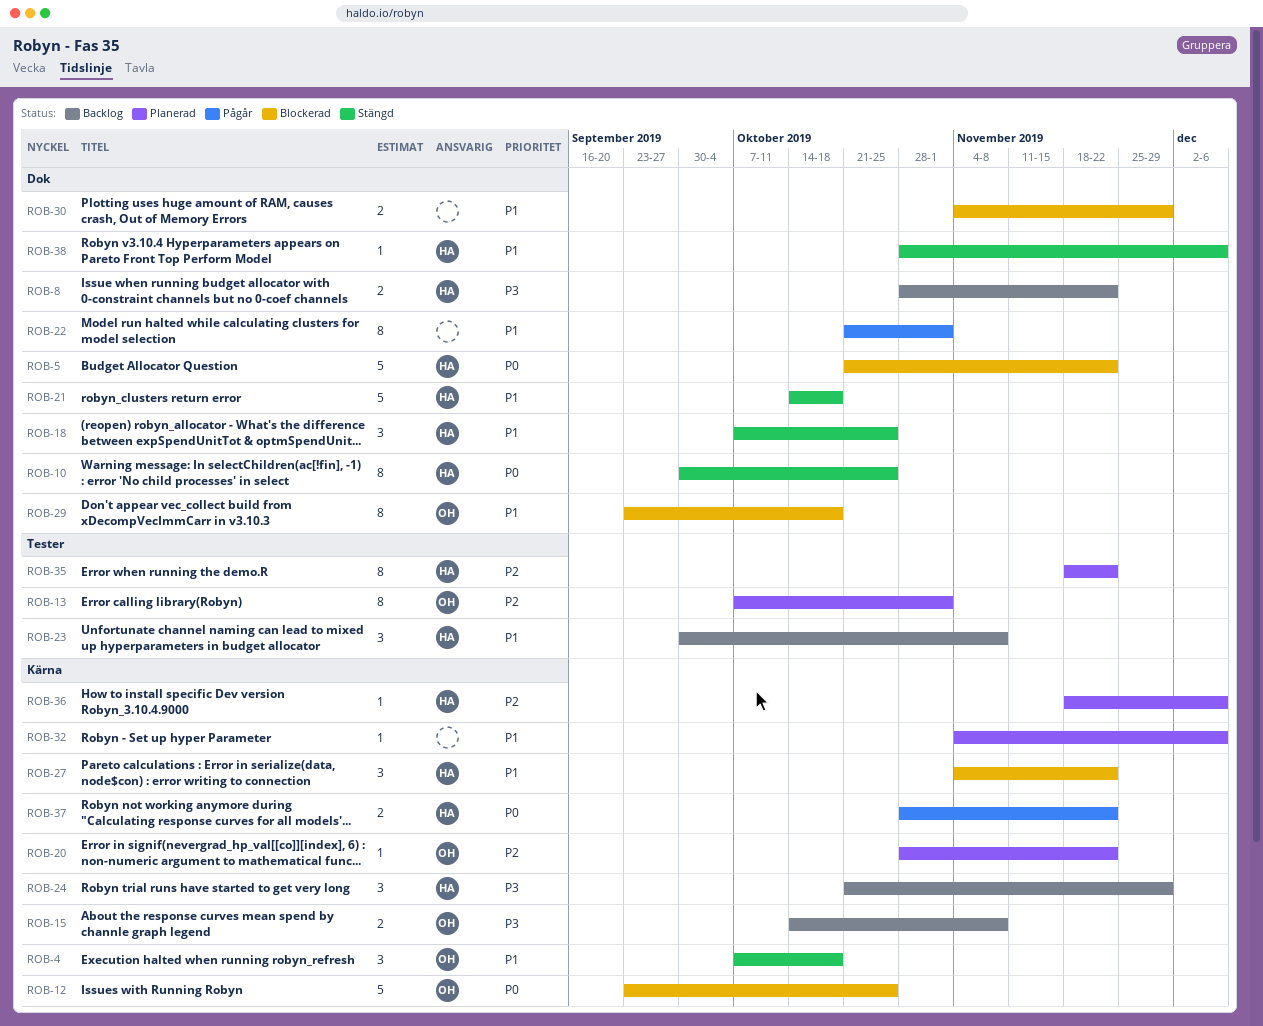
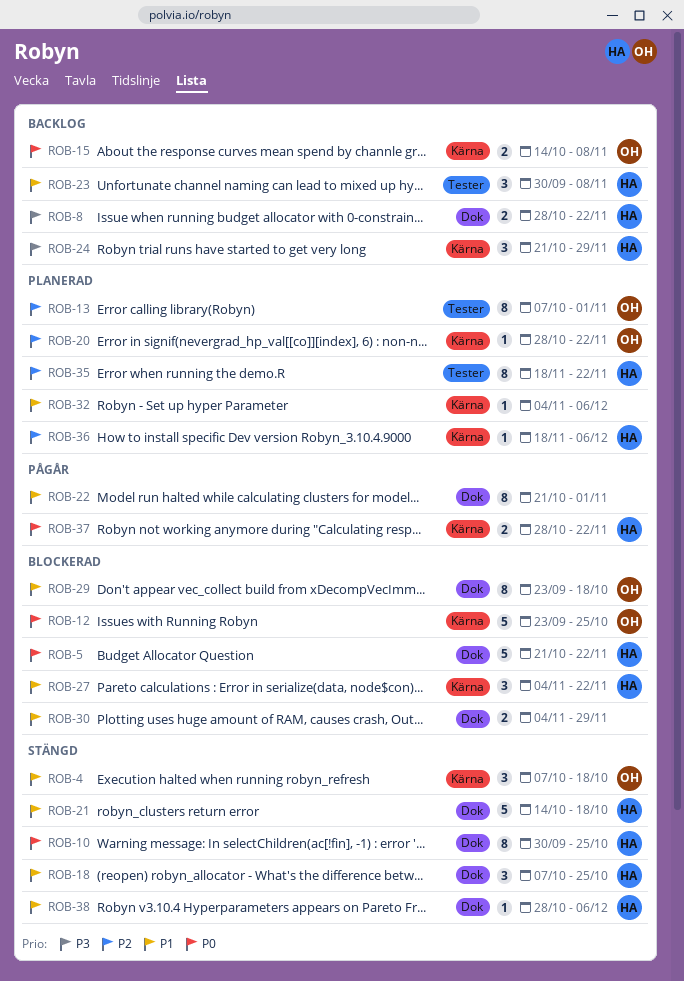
ROB-15, priority: P3 -> P0

